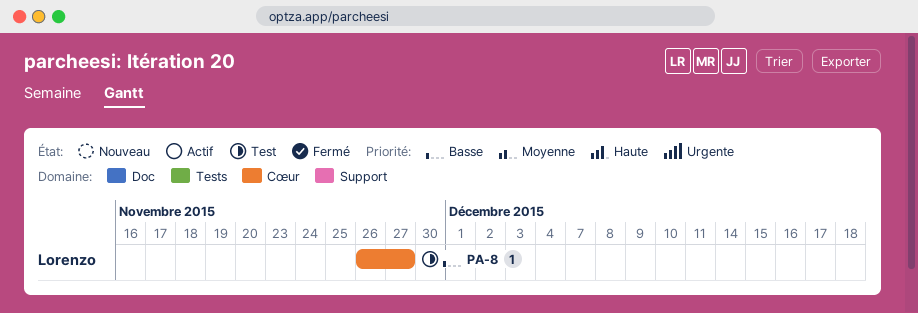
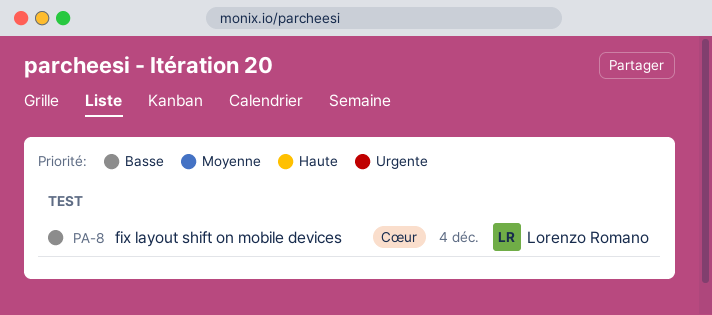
PA-8, due: Nov 27 -> Dec 4

